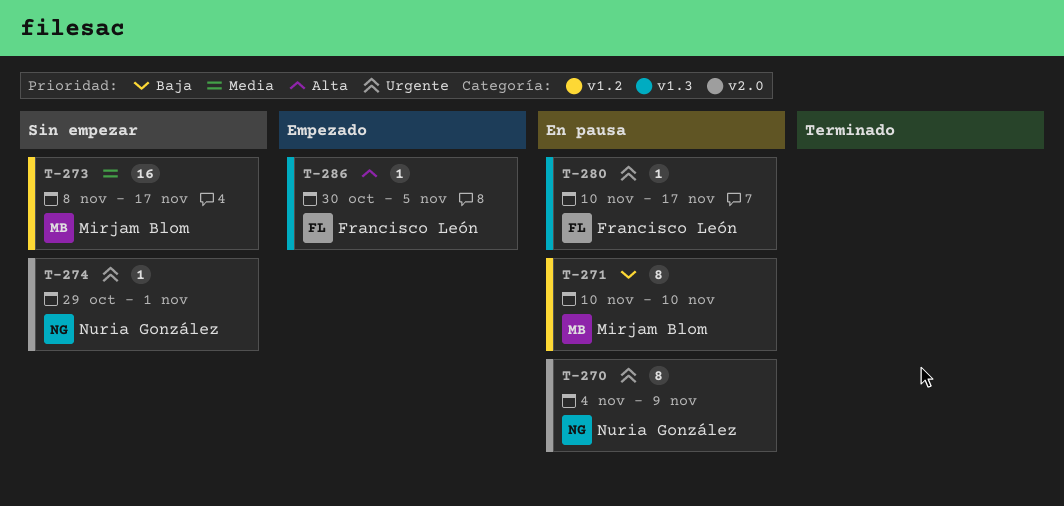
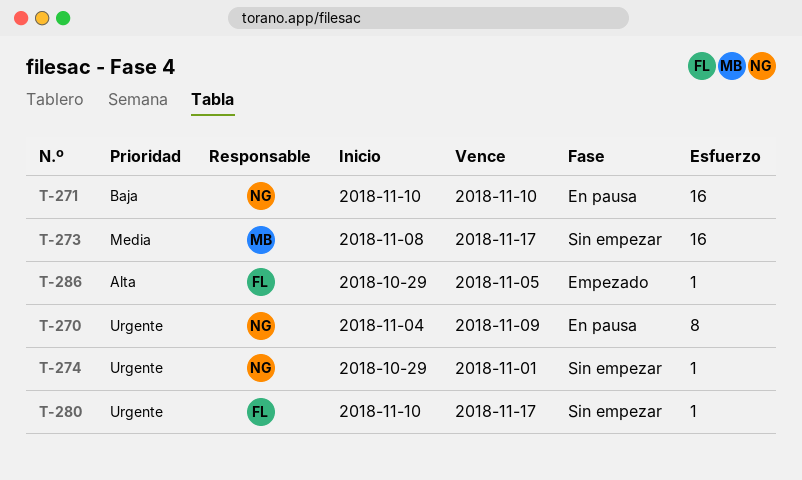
T-271, owner: Mirjam Blom -> Nuria González
T-271, estimate: 8 -> 16
T-280, status: En pausa -> Sin empezar
T-286, start: Oct 30 -> Oct 29

